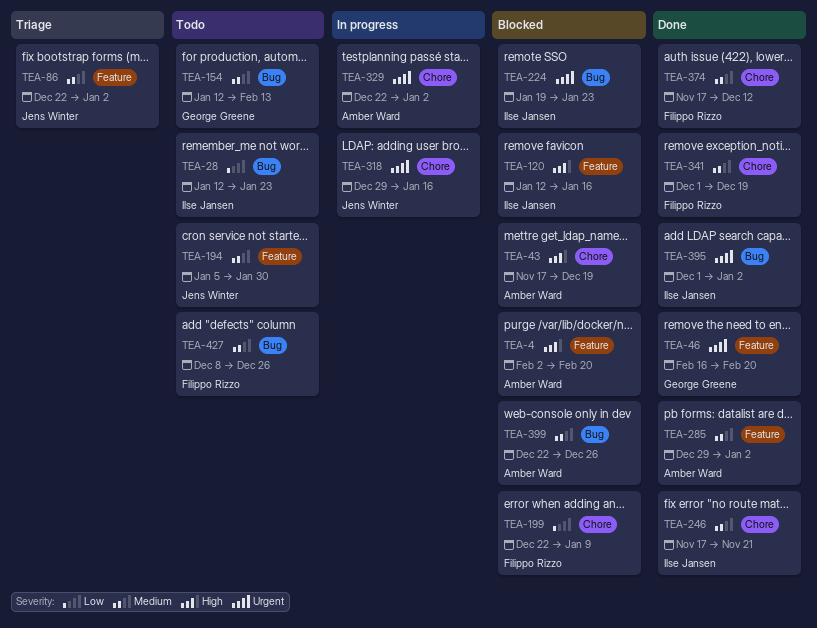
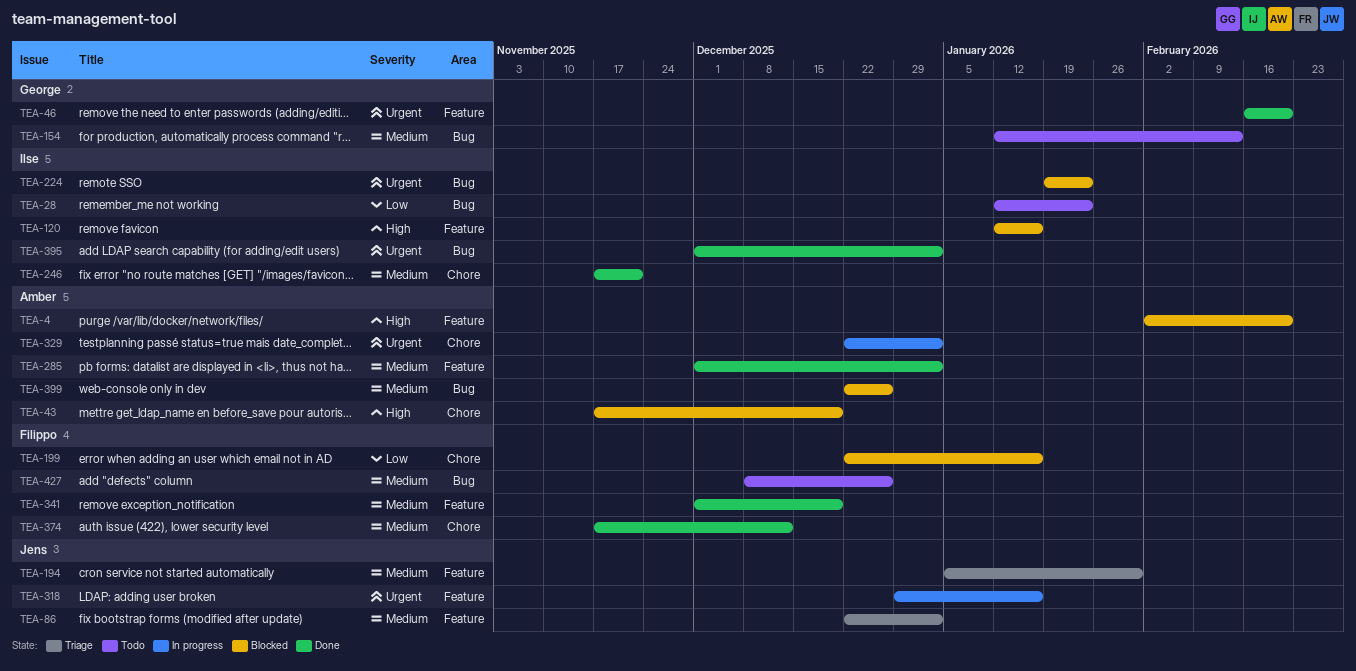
TEA-194, status: Todo -> Triage
TEA-199, due: Jan 9 -> Jan 16
TEA-285, start: Dec 29 -> Dec 1
TEA-318, label: Chore -> Feature
TEA-341, label: Chore -> Feature

